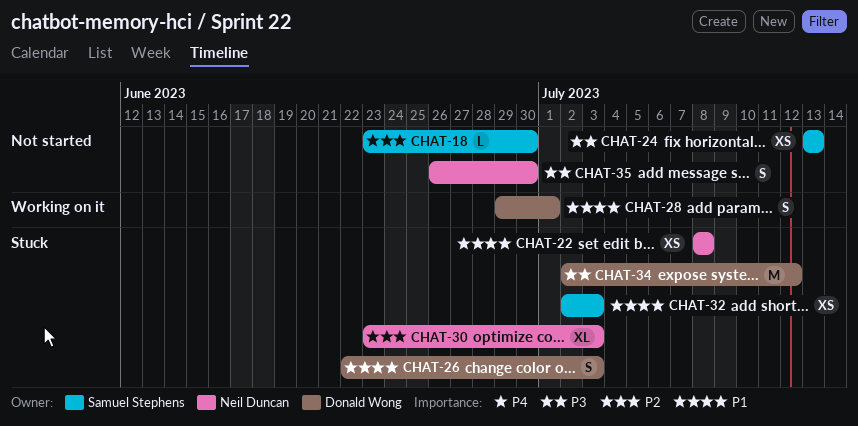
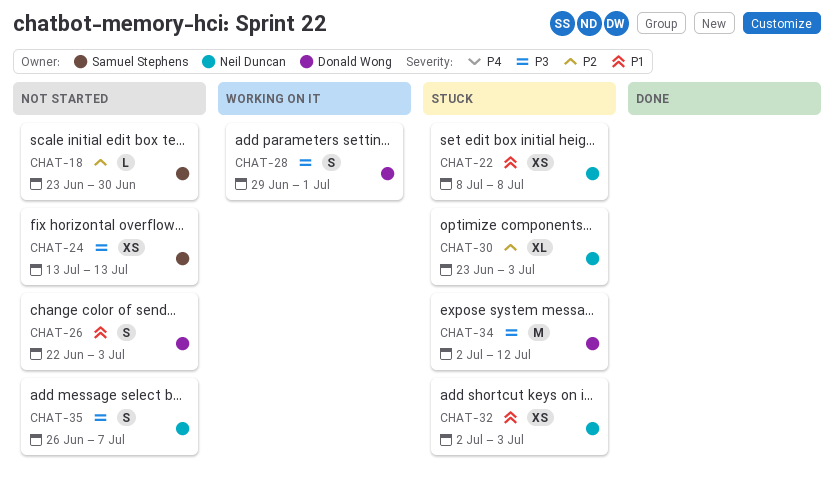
CHAT-26, status: Stuck -> Not started
CHAT-28, priority: P1 -> P3
CHAT-32, owner: Samuel Stephens -> Neil Duncan
CHAT-35, due: Jun 30 -> Jul 7

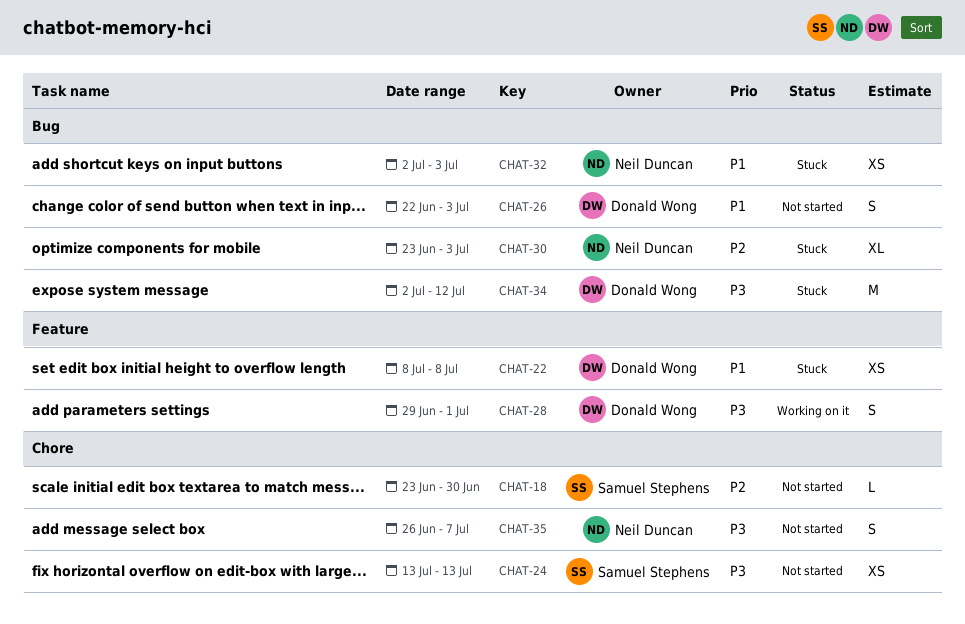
CHAT-22, owner: Neil Duncan -> Donald Wong

